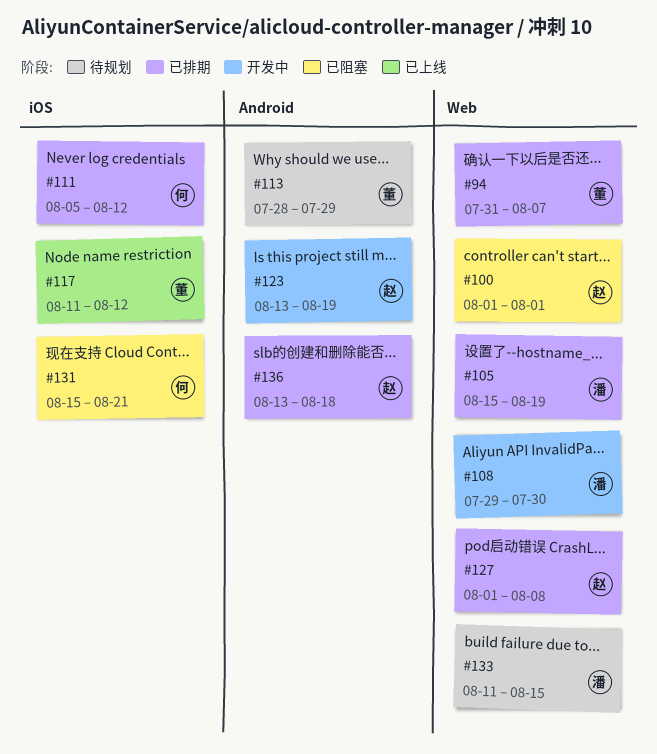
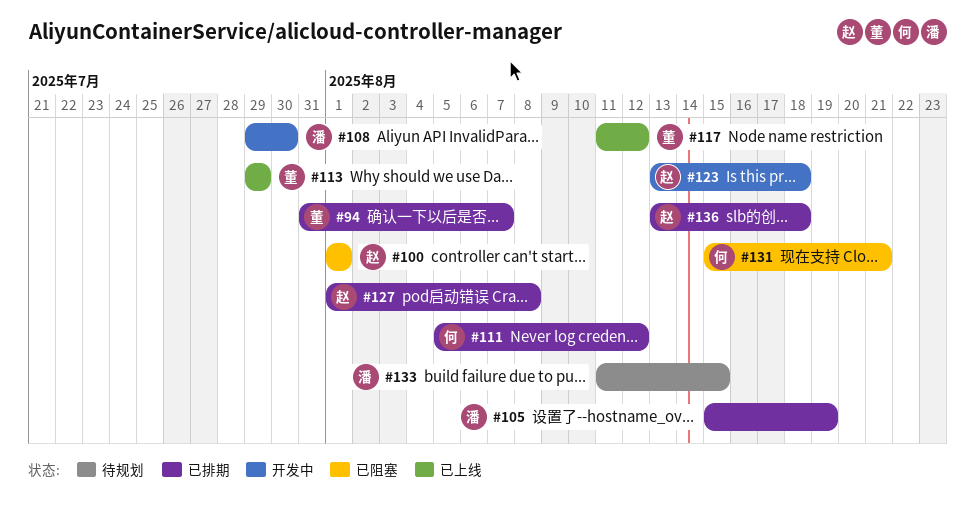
#113, status: 待规划 -> 已上线
#113, start: Jul 28 -> Jul 29
#123, due: Aug 19 -> Aug 18

